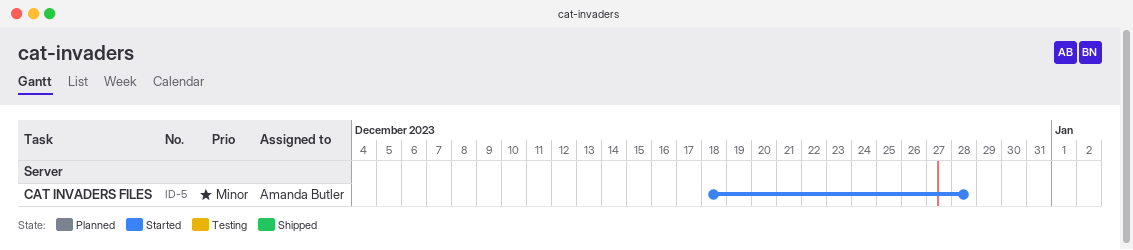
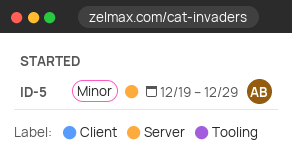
ID-5, start: Dec 18 -> Dec 19
ID-5, due: Dec 28 -> Dec 29

